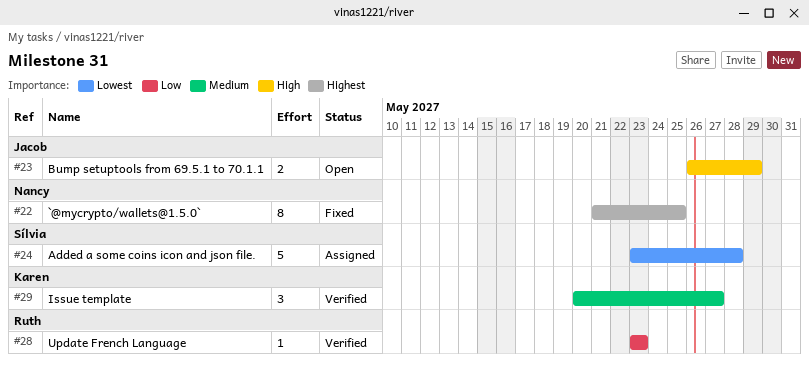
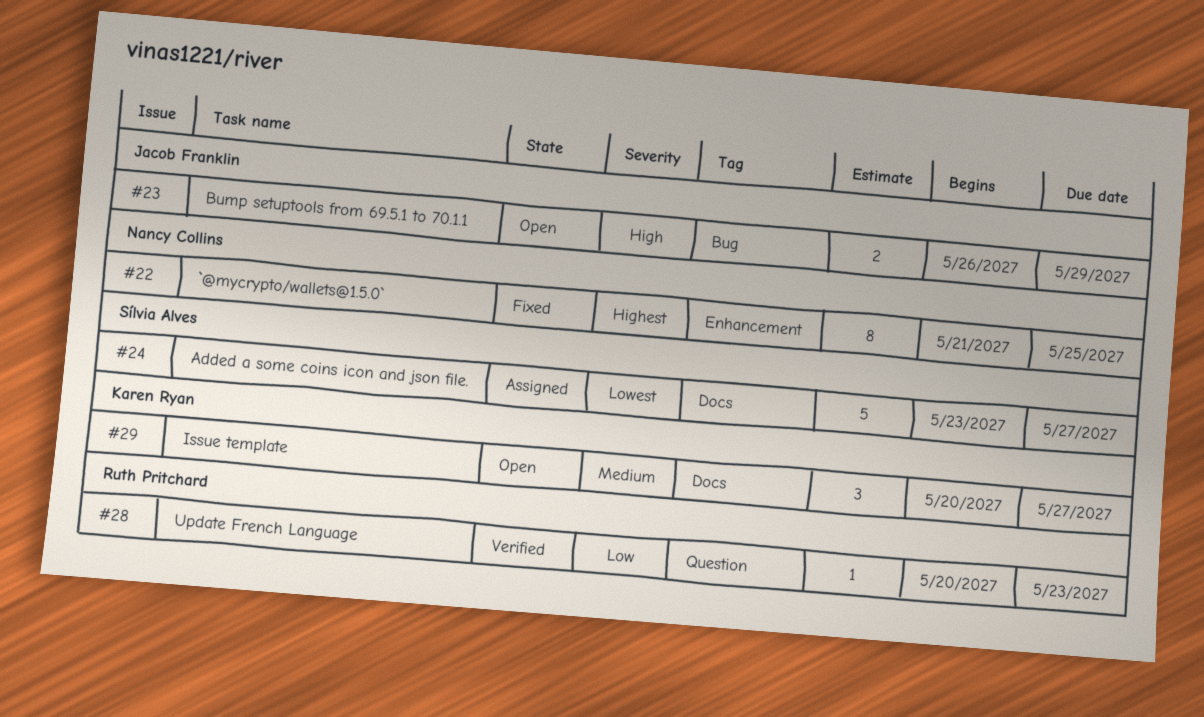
#24, due: May 28 -> May 27
#28, start: May 23 -> May 20
#29, status: Verified -> Open

